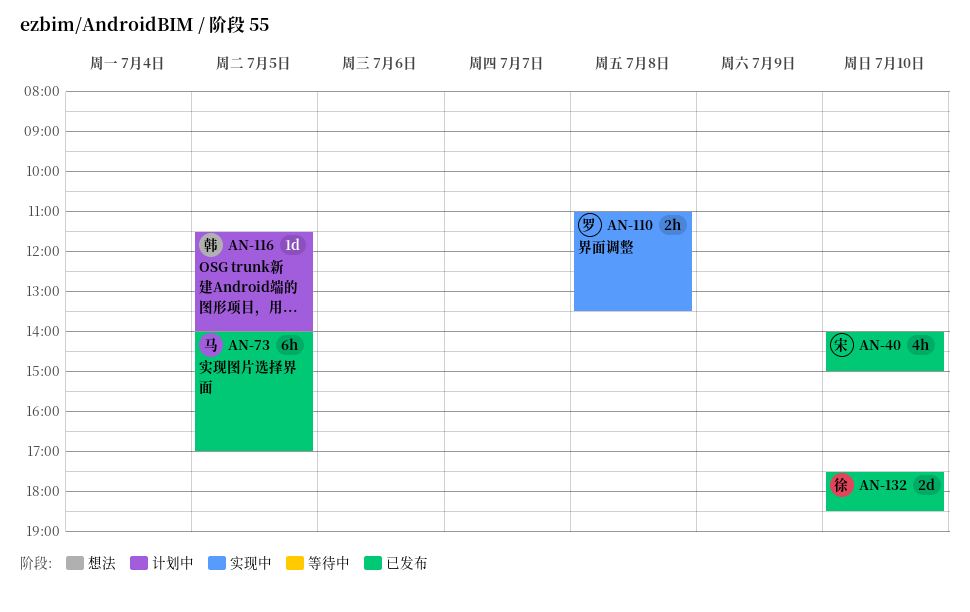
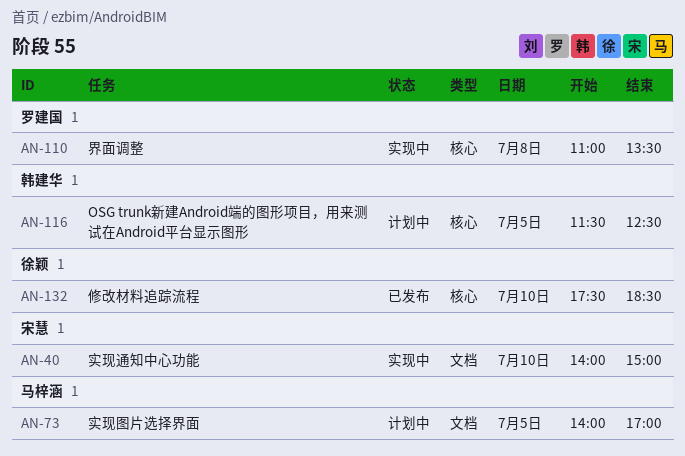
AN-40, status: 已发布 -> 实现中
AN-73, status: 已发布 -> 计划中
AN-116, ends: 14:00 -> 12:30

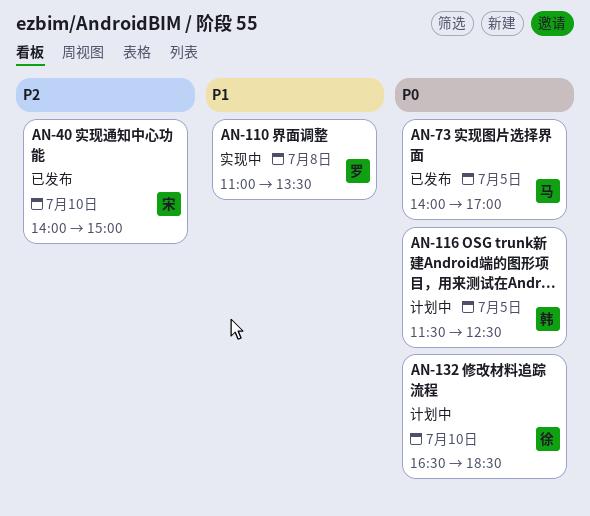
AN-40, status: 实现中 -> 已发布
AN-73, status: 计划中 -> 已发布
AN-132, status: 已发布 -> 计划中
AN-132, begins: 17:30 -> 16:30

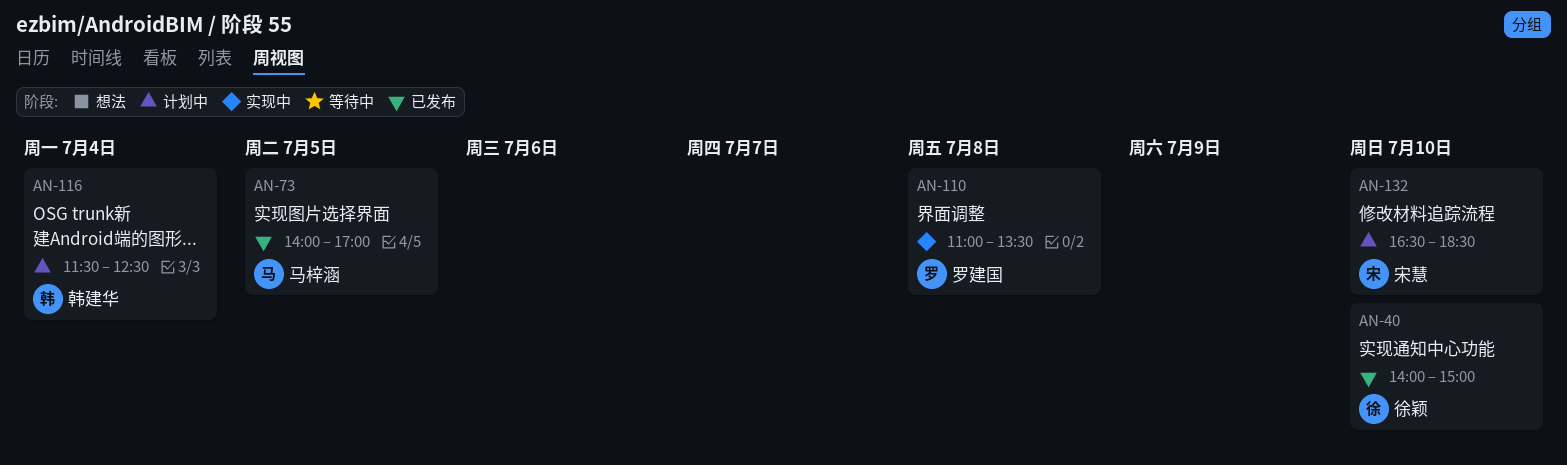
AN-40, owner: 宋慧 -> 徐颖
AN-116, day: Jul 5 -> Jul 4
AN-132, owner: 徐颖 -> 宋慧

